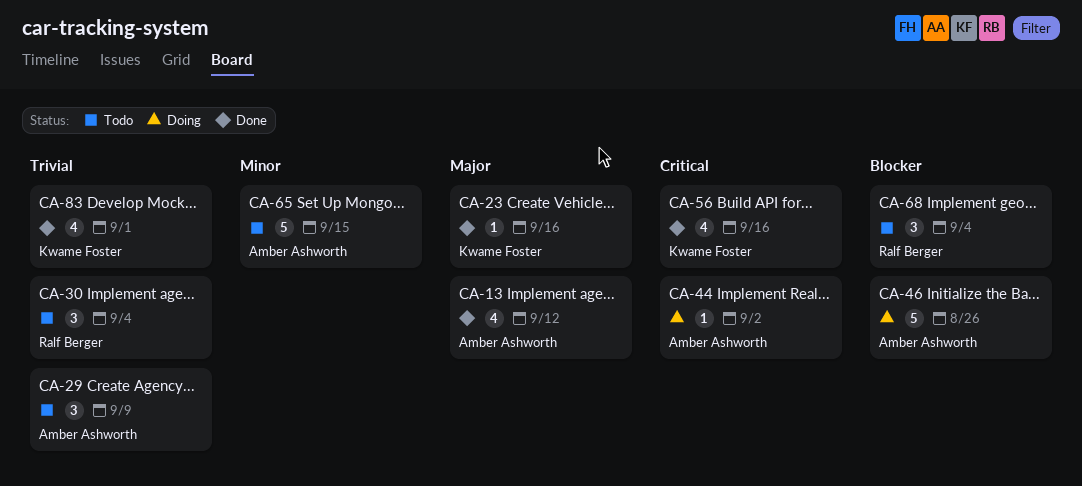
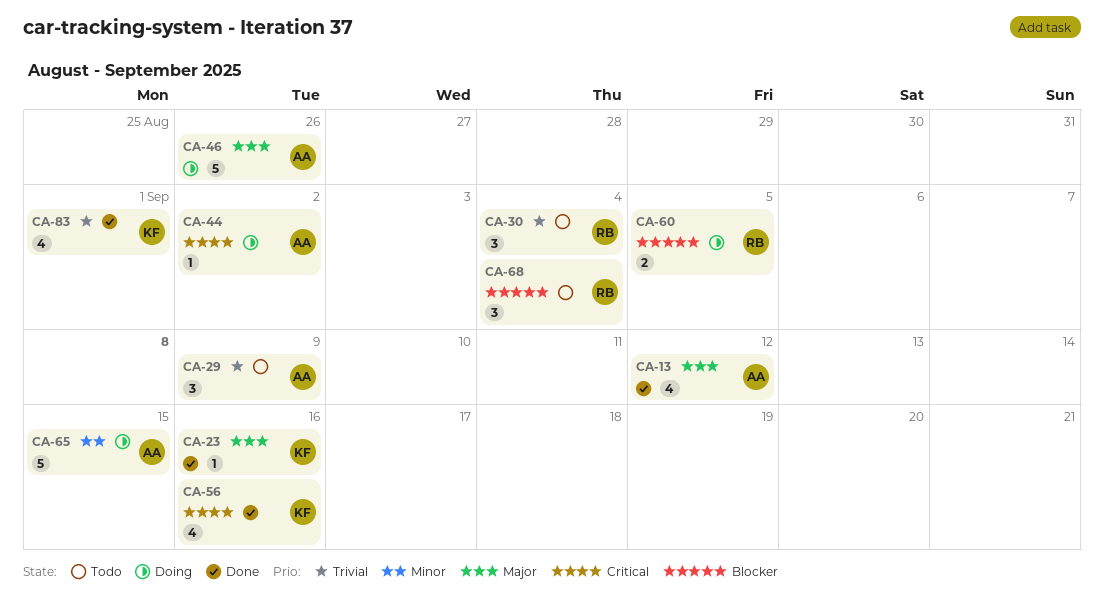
CA-46, priority: Blocker -> Major
CA-60: none -> present
CA-65, status: Todo -> Doing

